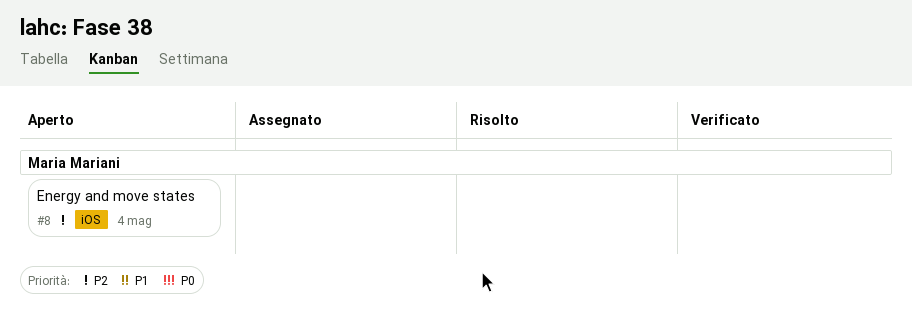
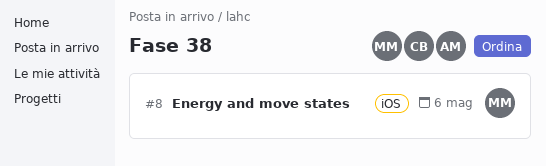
#8, due: May 4 -> May 6

